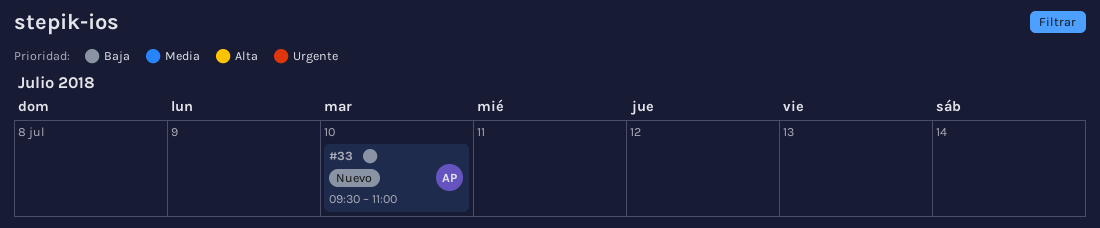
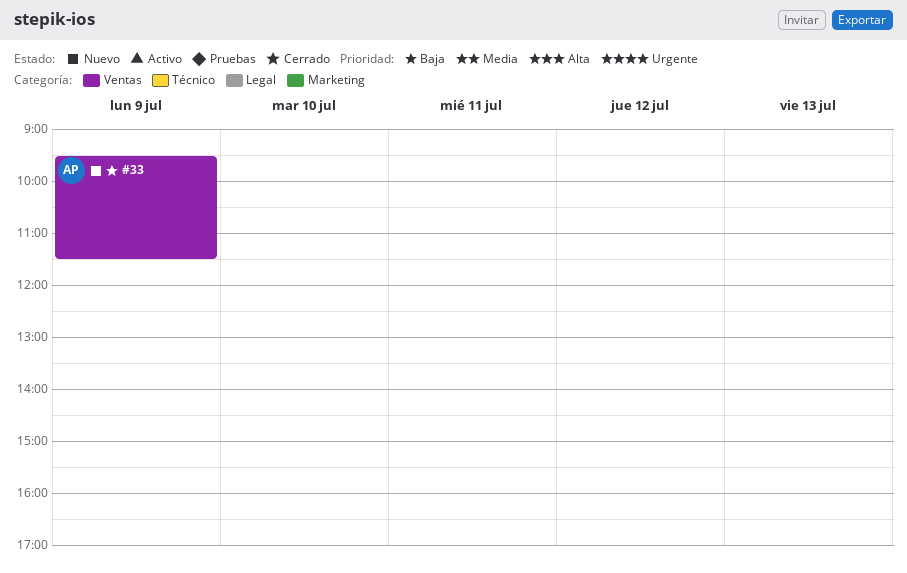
#33, day: Jul 10 -> Jul 9
#33, ends: 11:00 -> 11:30

